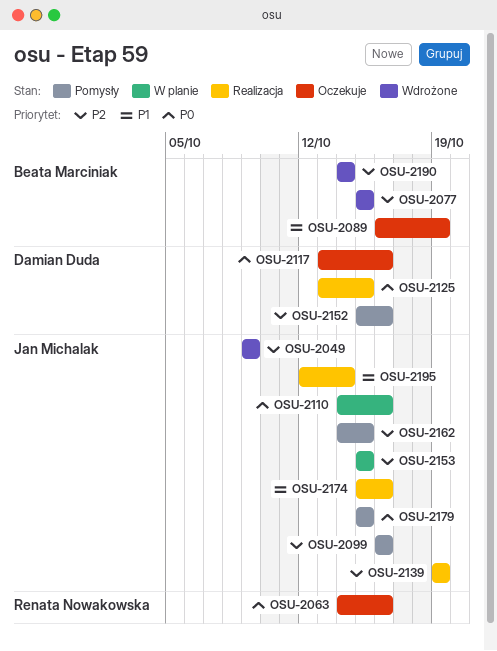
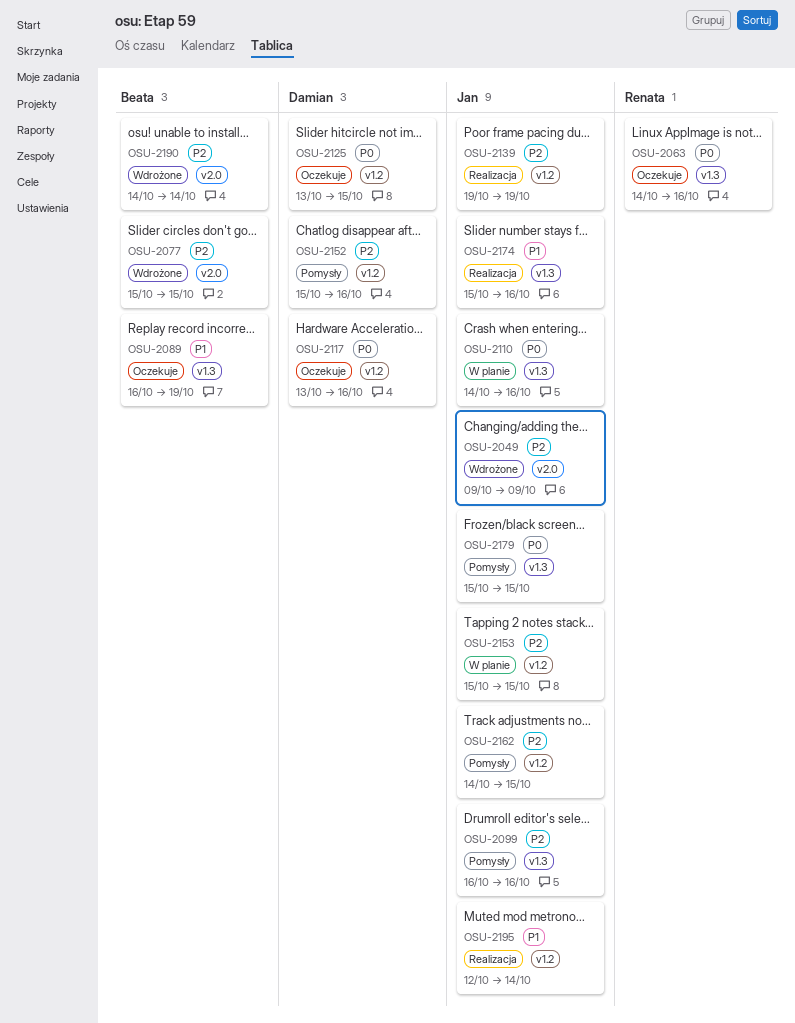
OSU-2125, status: Realizacja -> Oczekuje

